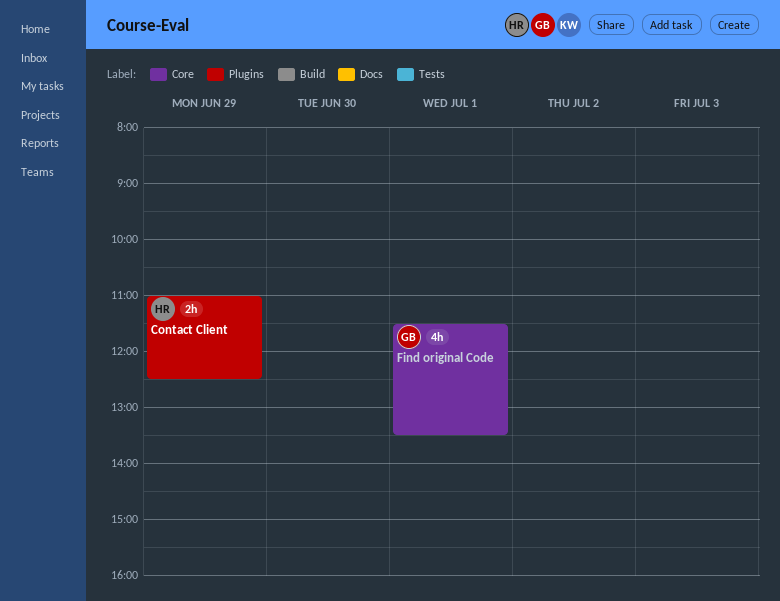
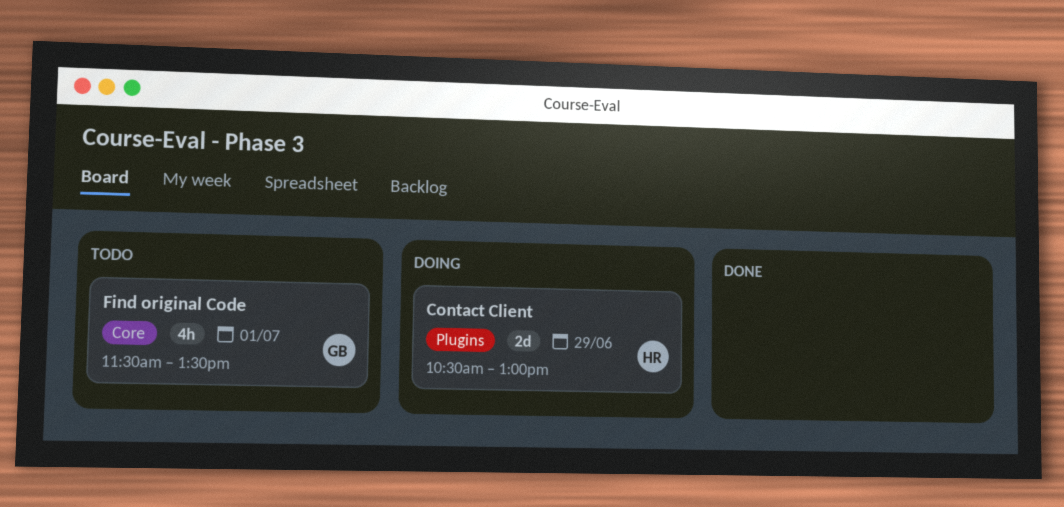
Contact Client, estimate: 2h -> 2d
Contact Client, begins: 11:00 -> 10:30
Contact Client, ends: 12:30 -> 13:00

